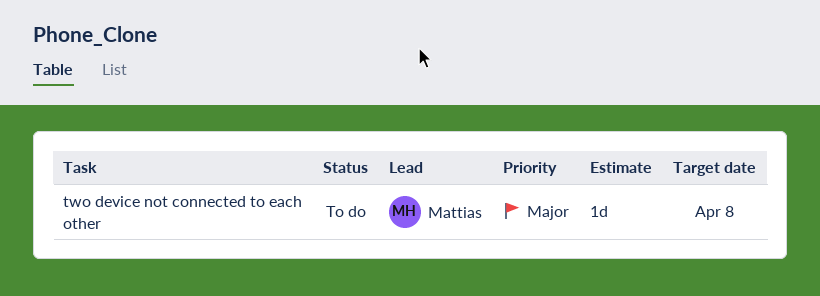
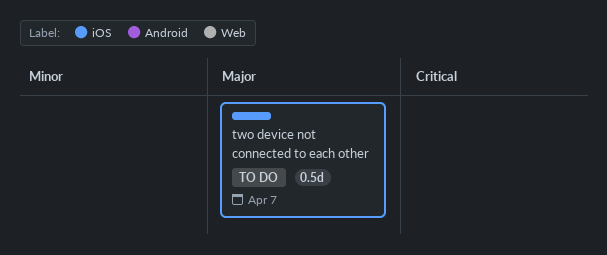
two device not connected to each other, estimate: 1d -> 0.5d
two device not connected to each other, due: Apr 8 -> Apr 7

